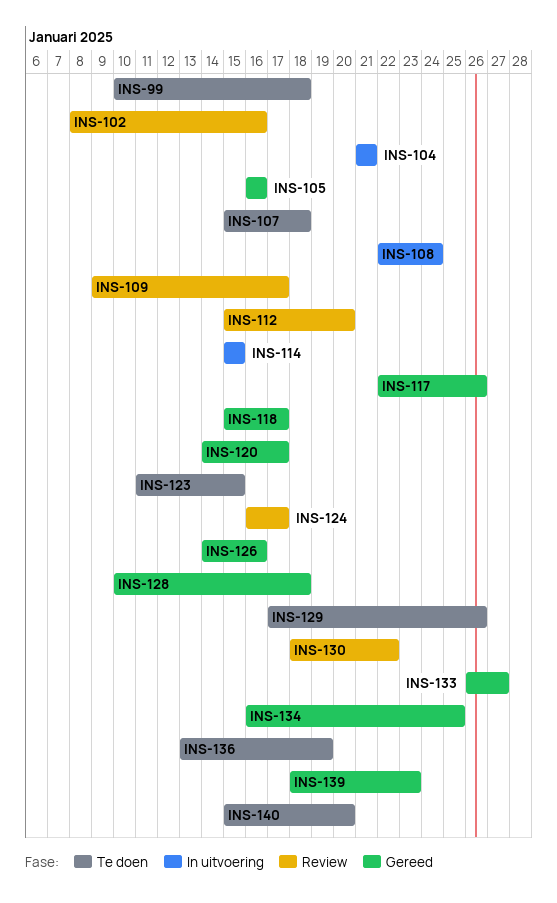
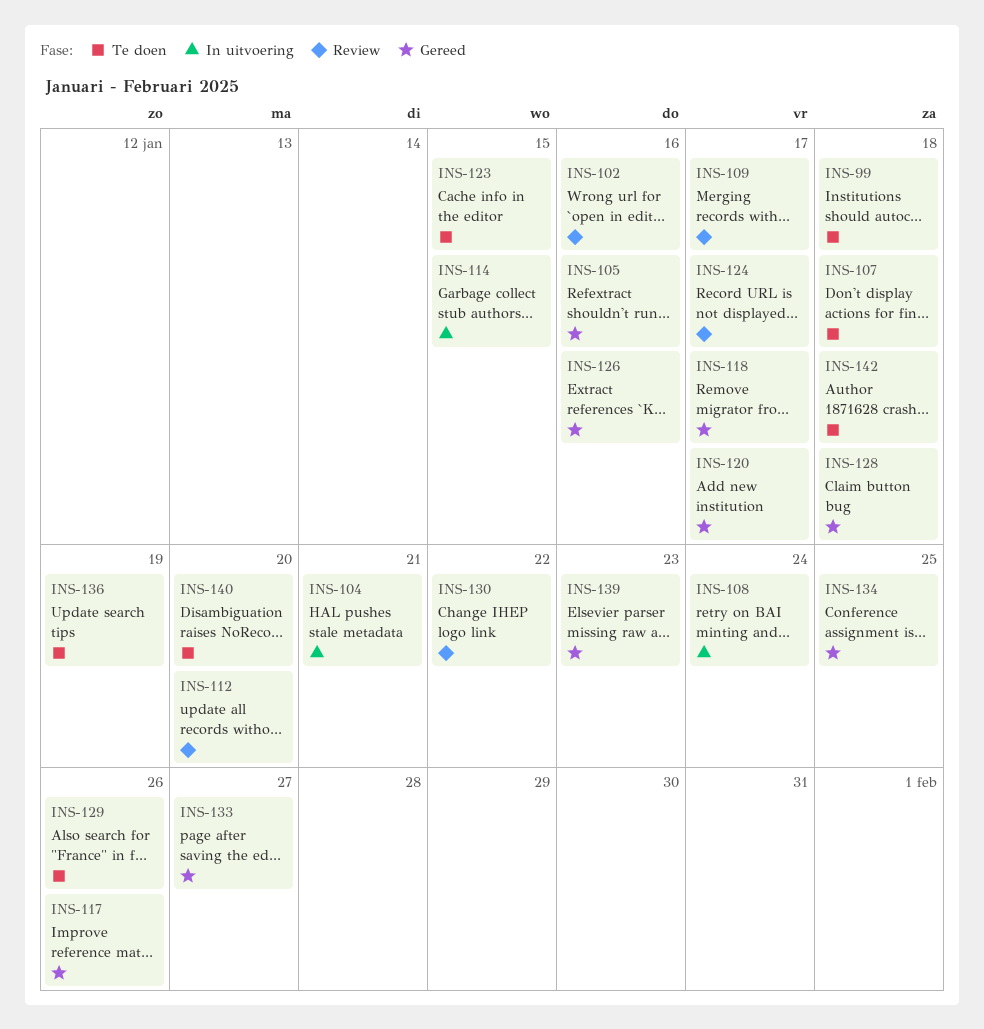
INS-142: none -> present

